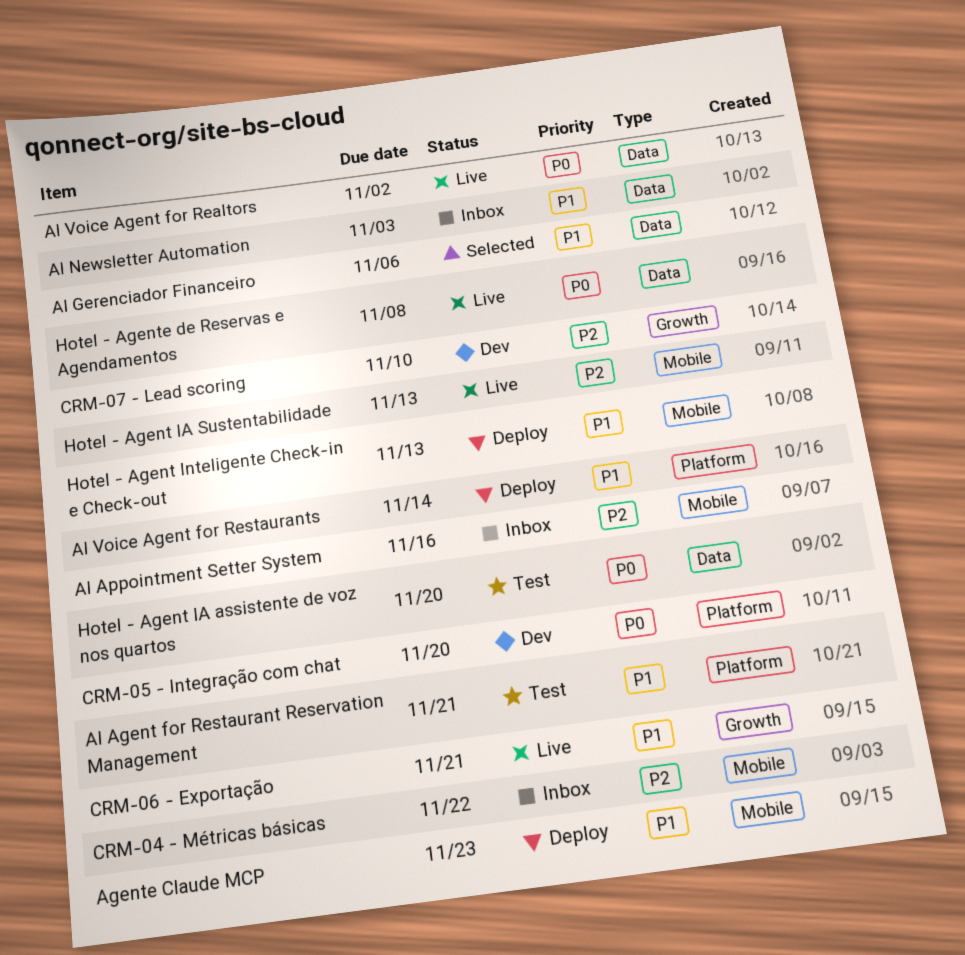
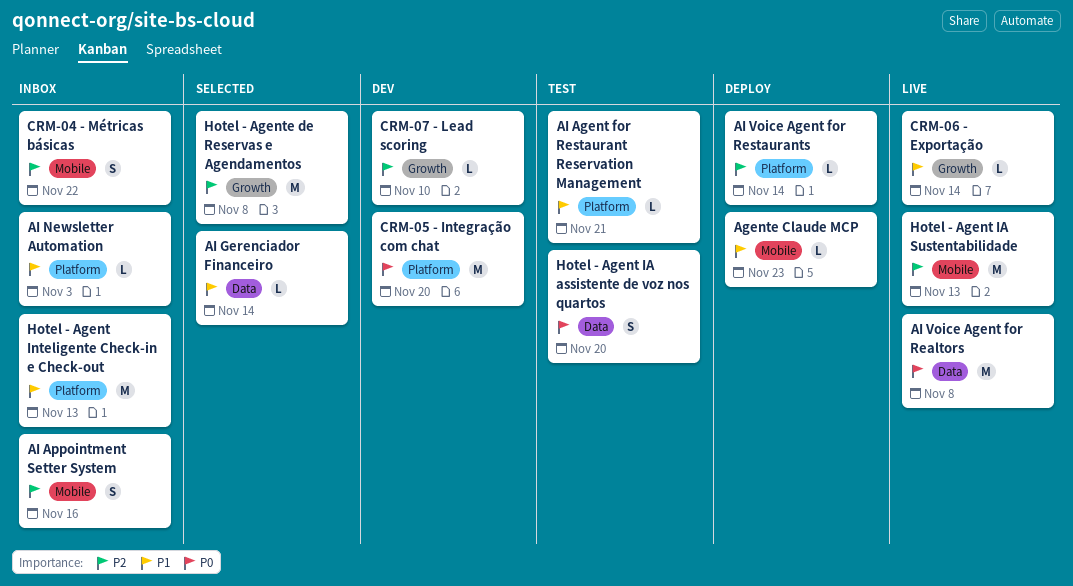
AI Gerenciador Financeiro, due: Nov 6 -> Nov 14
AI Newsletter Automation, label: Data -> Platform
AI Voice Agent for Realtors, due: Nov 2 -> Nov 8
AI Voice Agent for Restaurants, priority: P1 -> P2
CRM-06 - Exportação, due: Nov 21 -> Nov 14
Hotel - Agent Inteligente Check-in e Check-out, status: Deploy -> Inbox
Hotel - Agent Inteligente Check-in e Check-out, label: Mobile -> Platform
Hotel - Agente de Reservas e Agendamentos, status: Live -> Selected
Hotel - Agente de Reservas e Agendamentos, priority: P0 -> P2
Hotel - Agente de Reservas e Agendamentos, label: Data -> Growth

